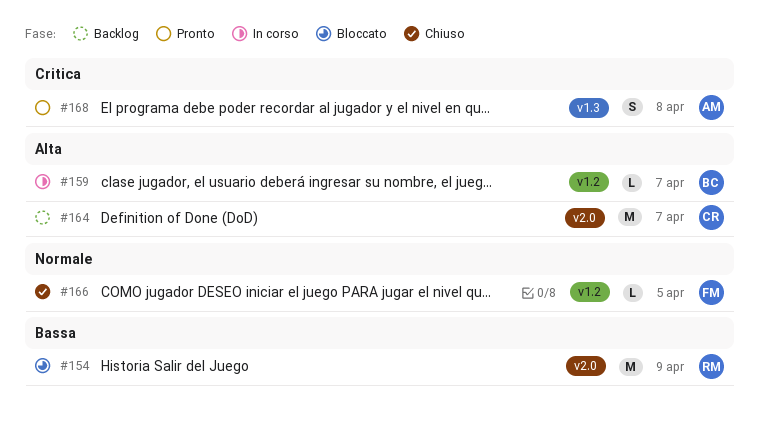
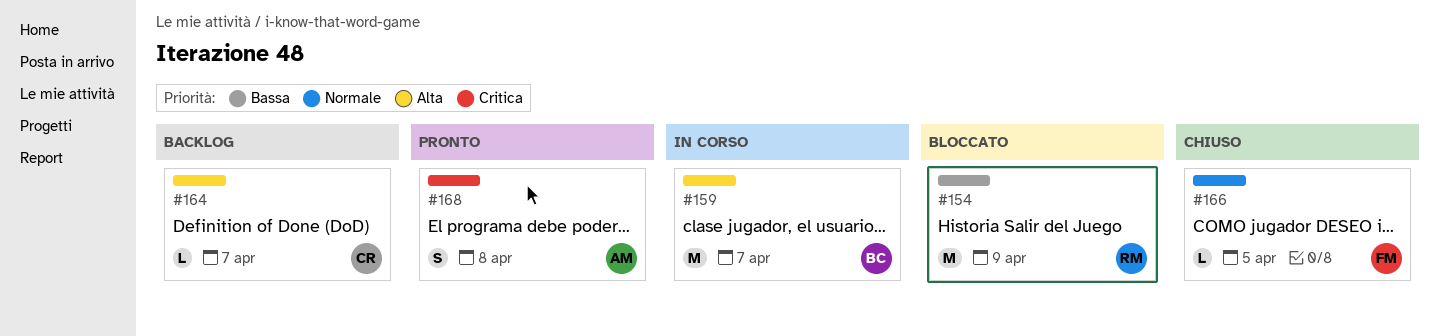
#159, estimate: L -> M
#164, estimate: M -> L

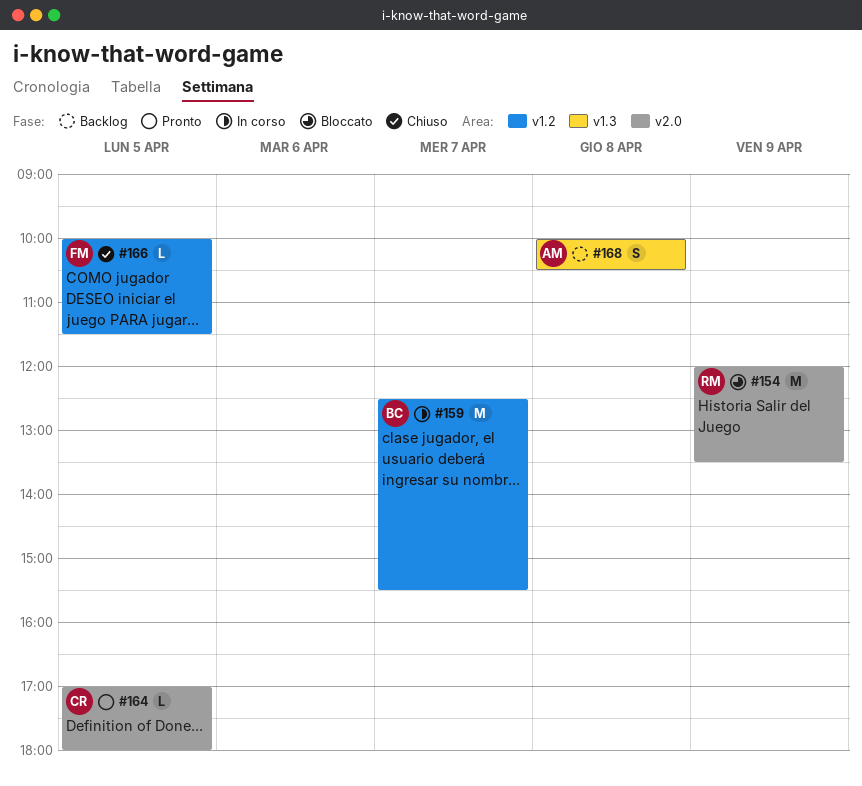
#164, status: Backlog -> Pronto
#164, day: Apr 7 -> Apr 5
#168, status: Pronto -> Backlog

